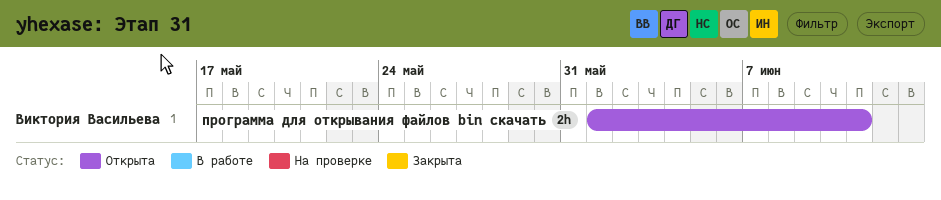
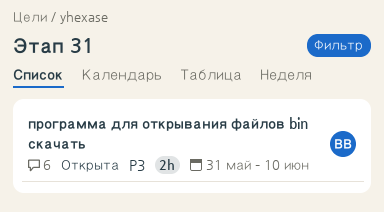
программа для открывания файлов bin скачать, start: Jun 1 -> May 31
программа для открывания файлов bin скачать, due: Jun 11 -> Jun 10

